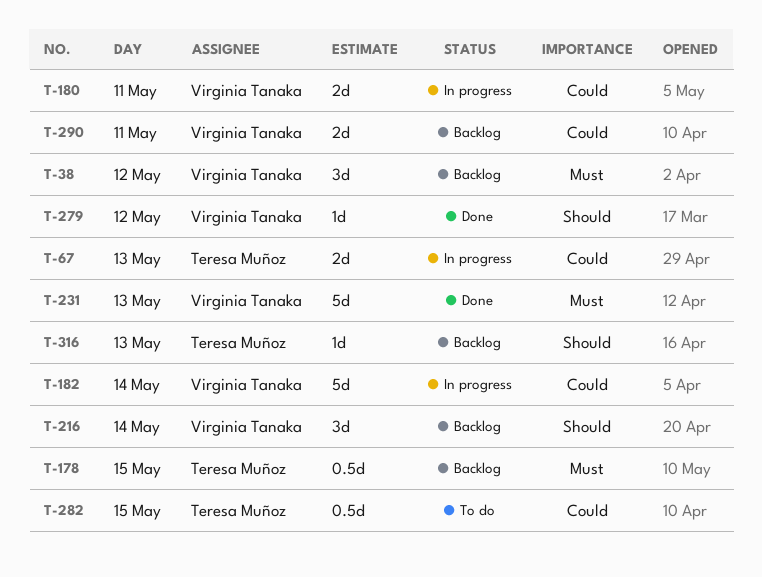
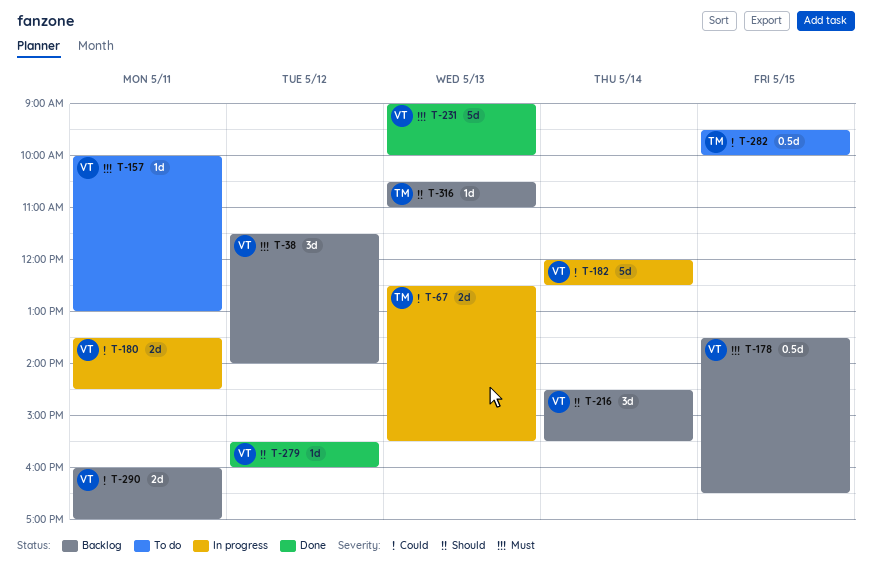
T-157: none -> present
T-178, owner: Teresa Muñoz -> Virginia Tanaka

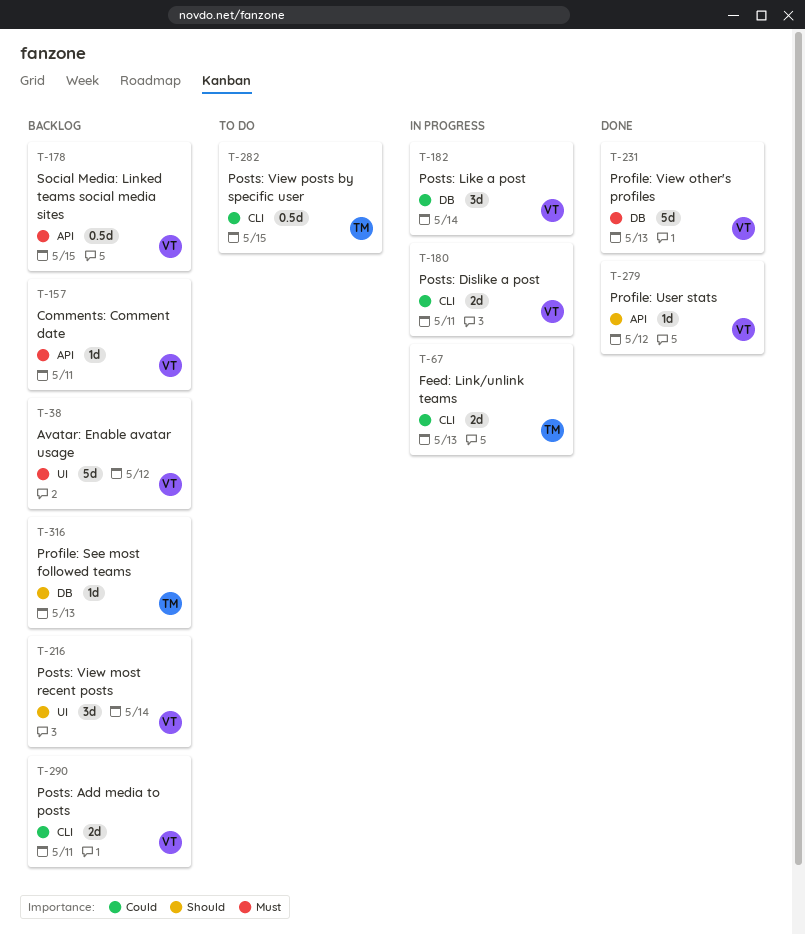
T-38, estimate: 3d -> 5d
T-157, status: To do -> Backlog
T-182, estimate: 5d -> 3d

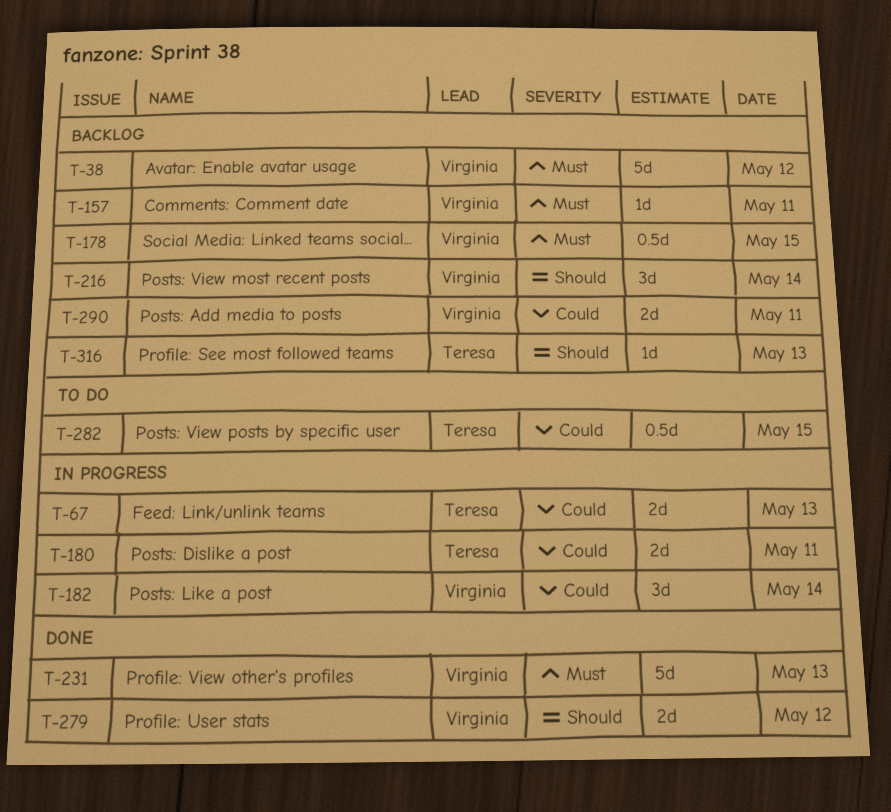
T-180, owner: Virginia -> Teresa
T-279, estimate: 1d -> 2d

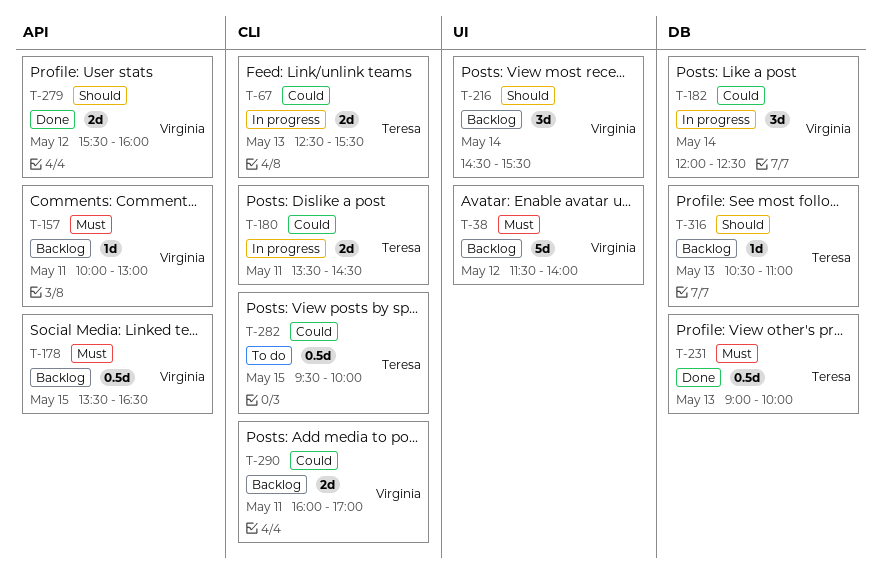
T-231, owner: Virginia -> Teresa
T-231, estimate: 5d -> 0.5d

